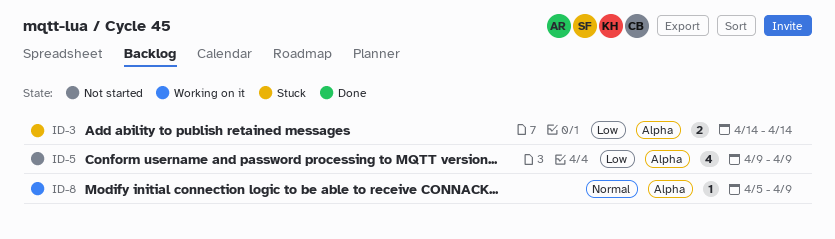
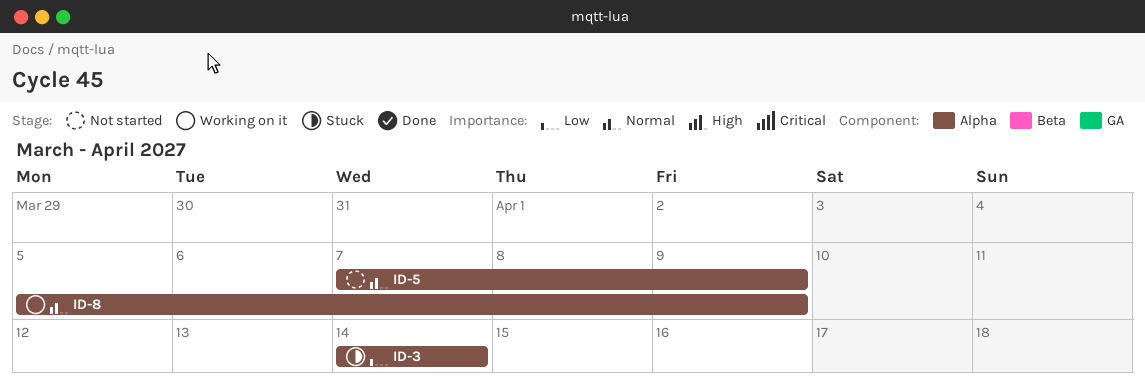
ID-5, priority: Low -> Normal
ID-5, start: Apr 9 -> Apr 7

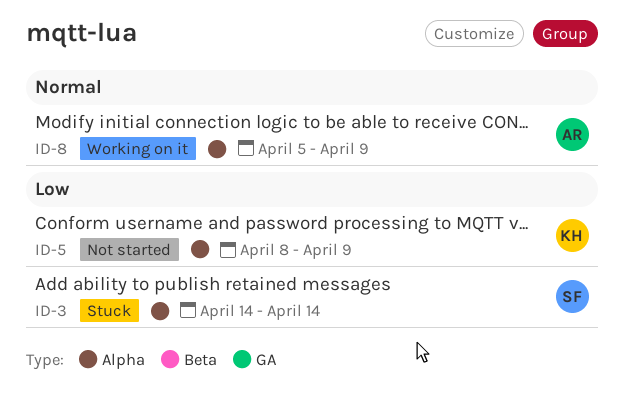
ID-5, priority: Normal -> Low
ID-5, start: Apr 7 -> Apr 8

